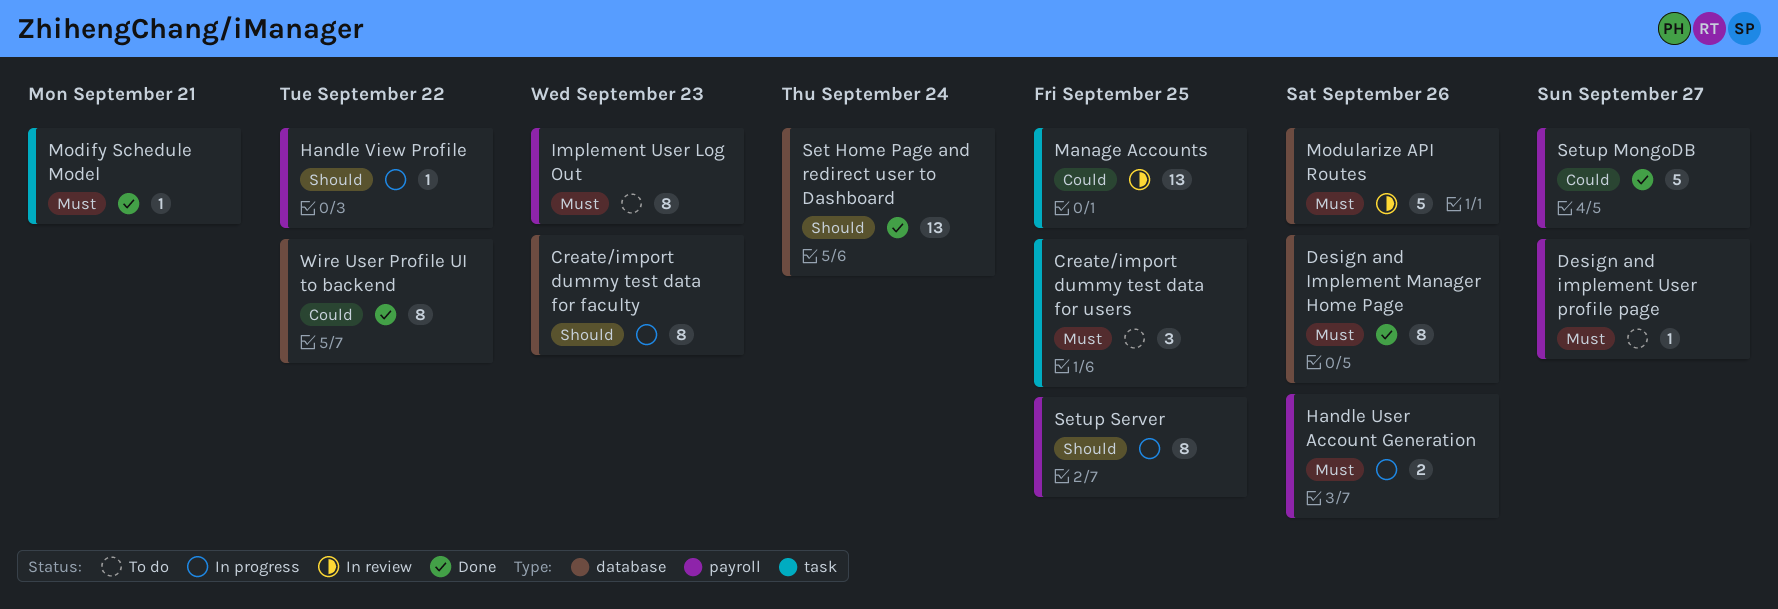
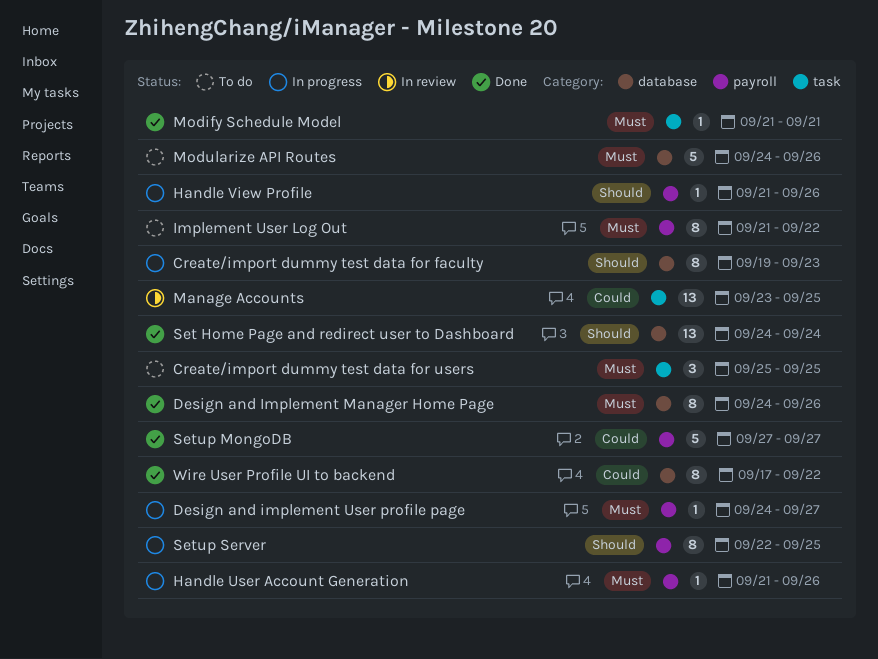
Design and implement User profile page, status: To do -> In progress
Handle User Account Generation, estimate: 2 -> 1
Handle View Profile, due: Sep 22 -> Sep 26
Implement User Log Out, due: Sep 23 -> Sep 22
Modularize API Routes, status: In review -> To do

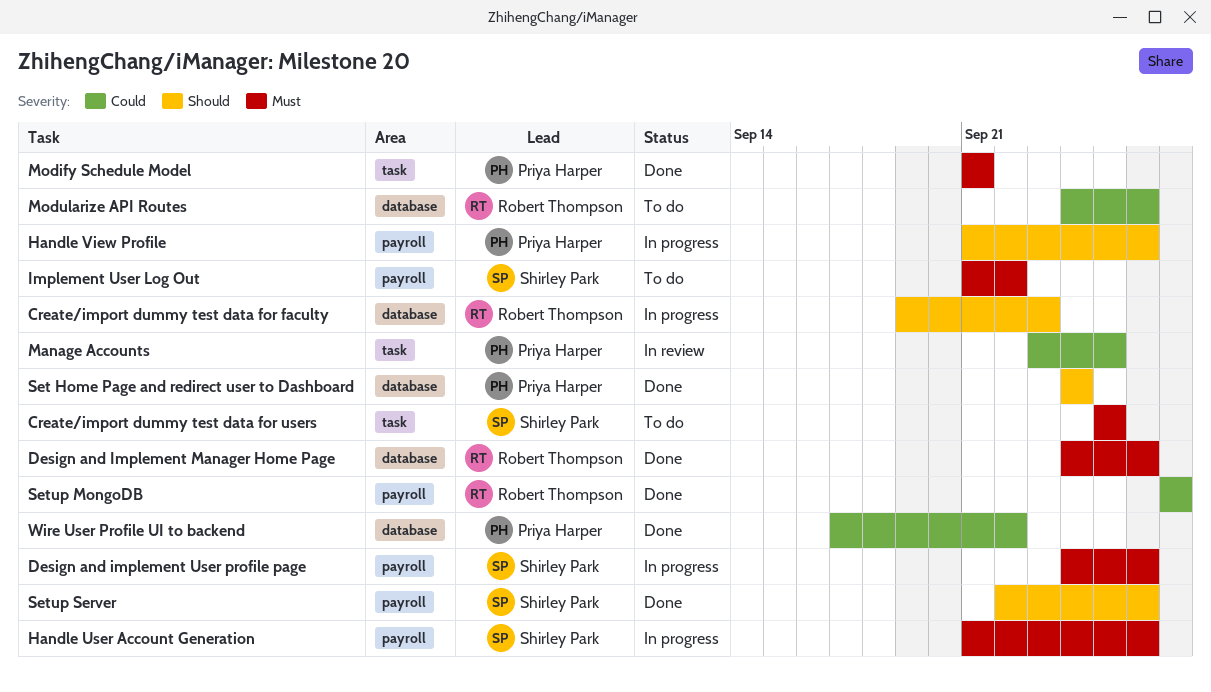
Design and implement User profile page, due: Sep 27 -> Sep 26
Modularize API Routes, priority: Must -> Could
Setup Server, status: In progress -> Done
Setup Server, due: Sep 25 -> Sep 26

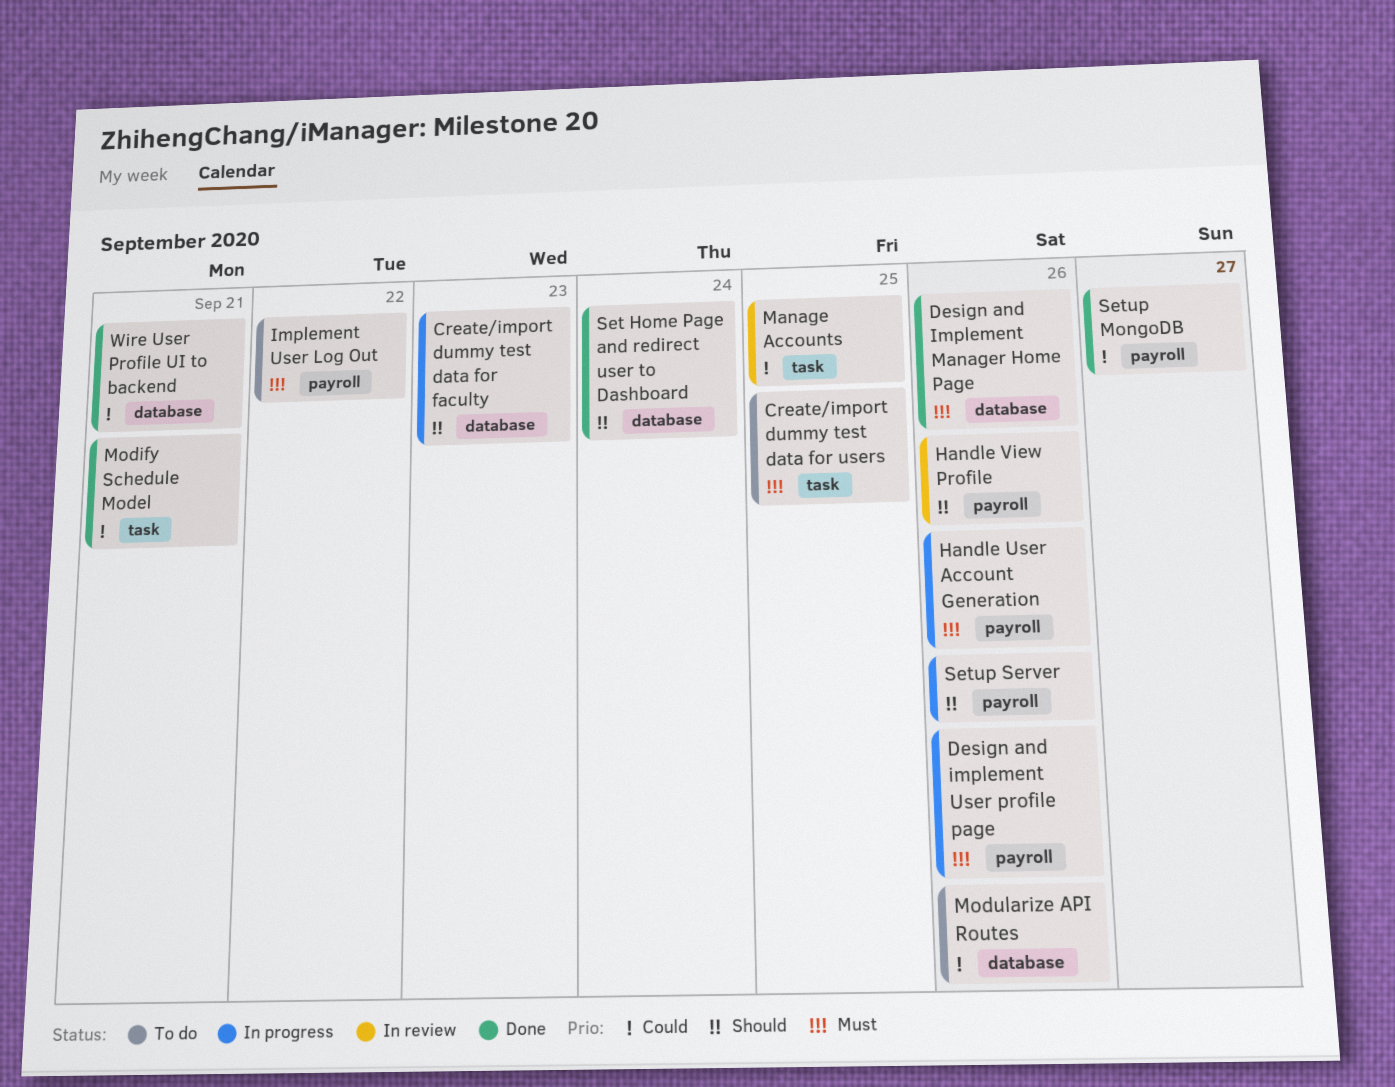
Handle View Profile, status: In progress -> In review
Modify Schedule Model, priority: Must -> Could
Setup Server, status: Done -> In progress
Wire User Profile UI to backend, due: Sep 22 -> Sep 21

